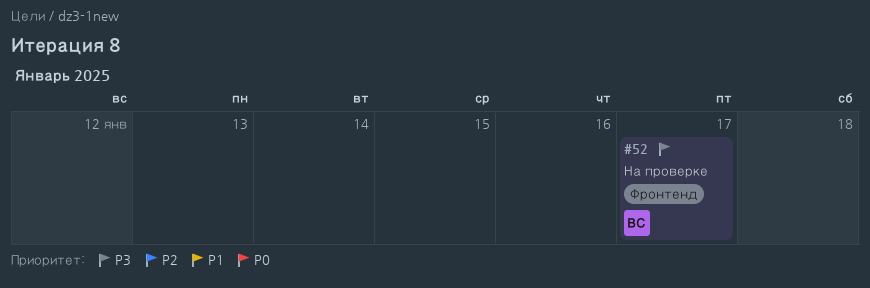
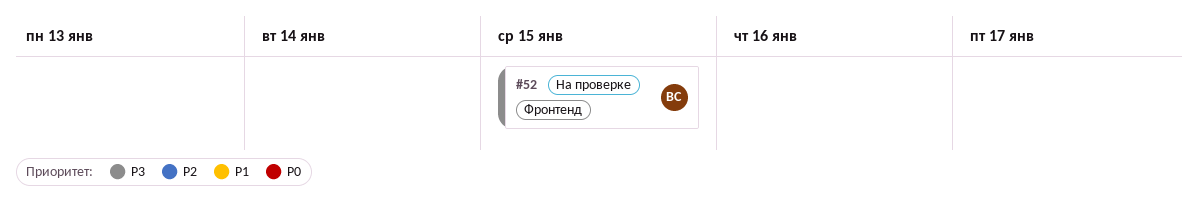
#52, due: Jan 17 -> Jan 15

